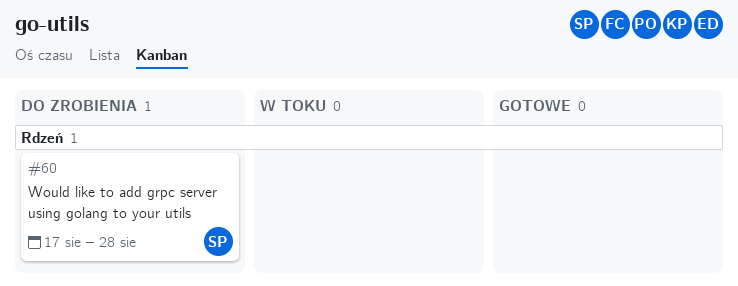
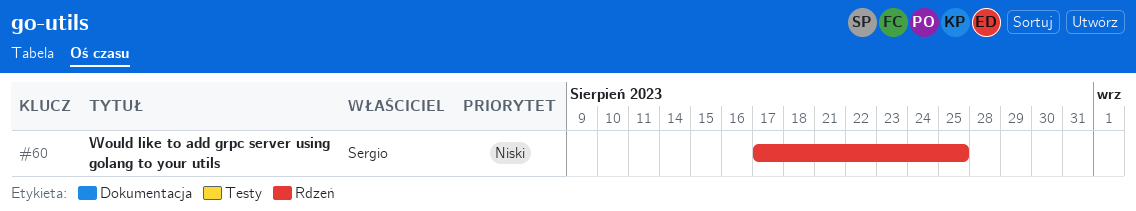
#60, due: Aug 28 -> Aug 25

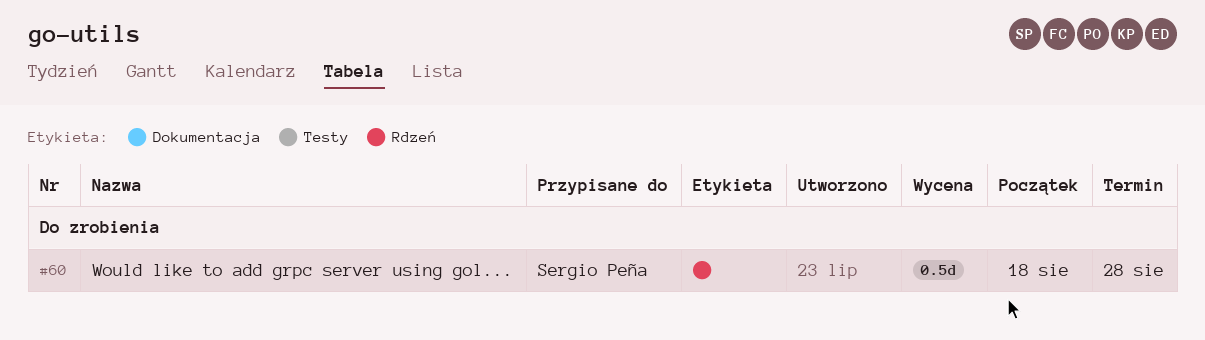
#60, start: Aug 17 -> Aug 18
#60, due: Aug 25 -> Aug 28

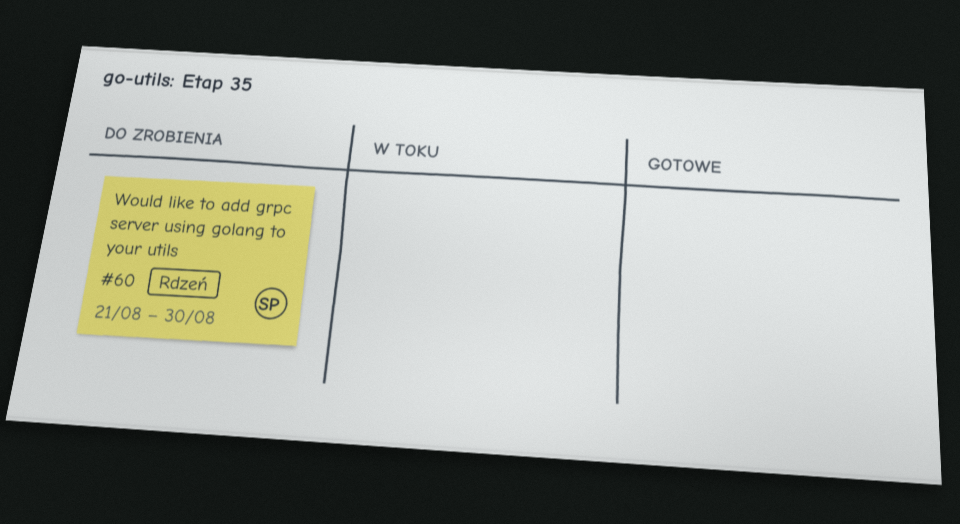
#60, start: Aug 18 -> Aug 21
#60, due: Aug 28 -> Aug 30

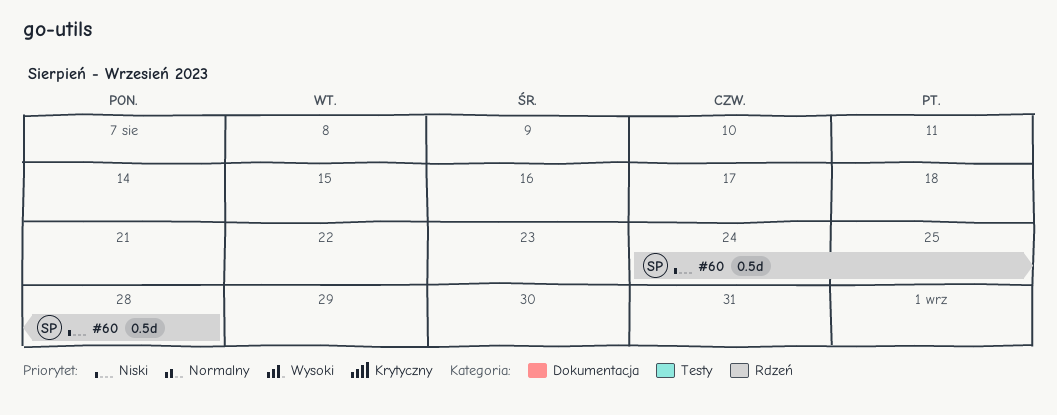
#60, start: Aug 21 -> Aug 24
#60, due: Aug 30 -> Aug 28

